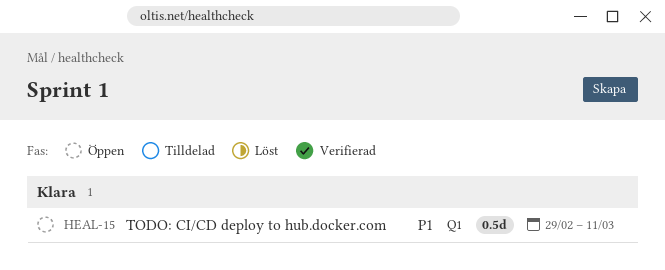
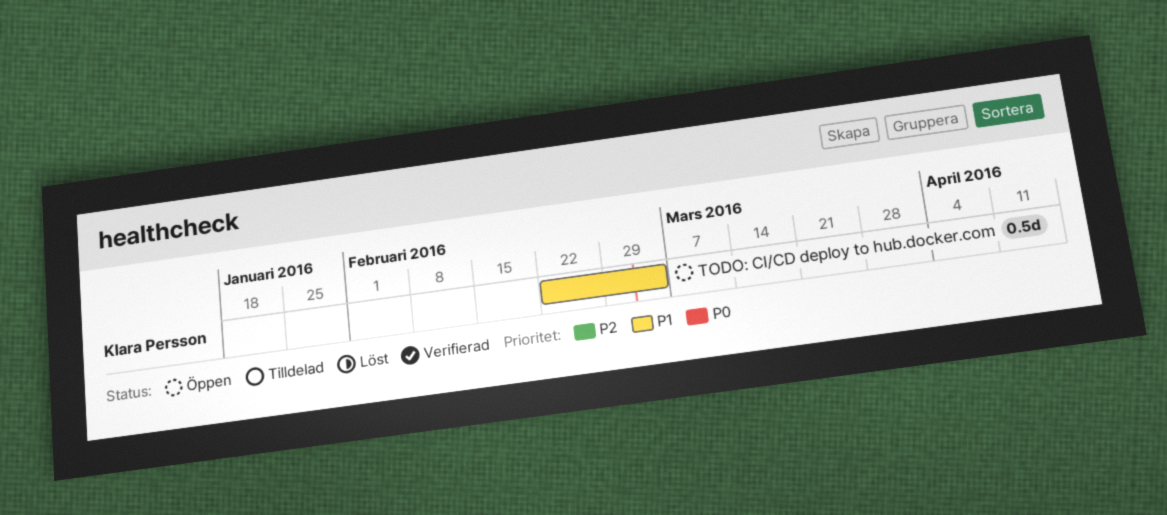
TODO: CI/CD deploy to hub.docker.com, start: Feb 29 -> Feb 22
TODO: CI/CD deploy to hub.docker.com, due: Mar 11 -> Mar 4

